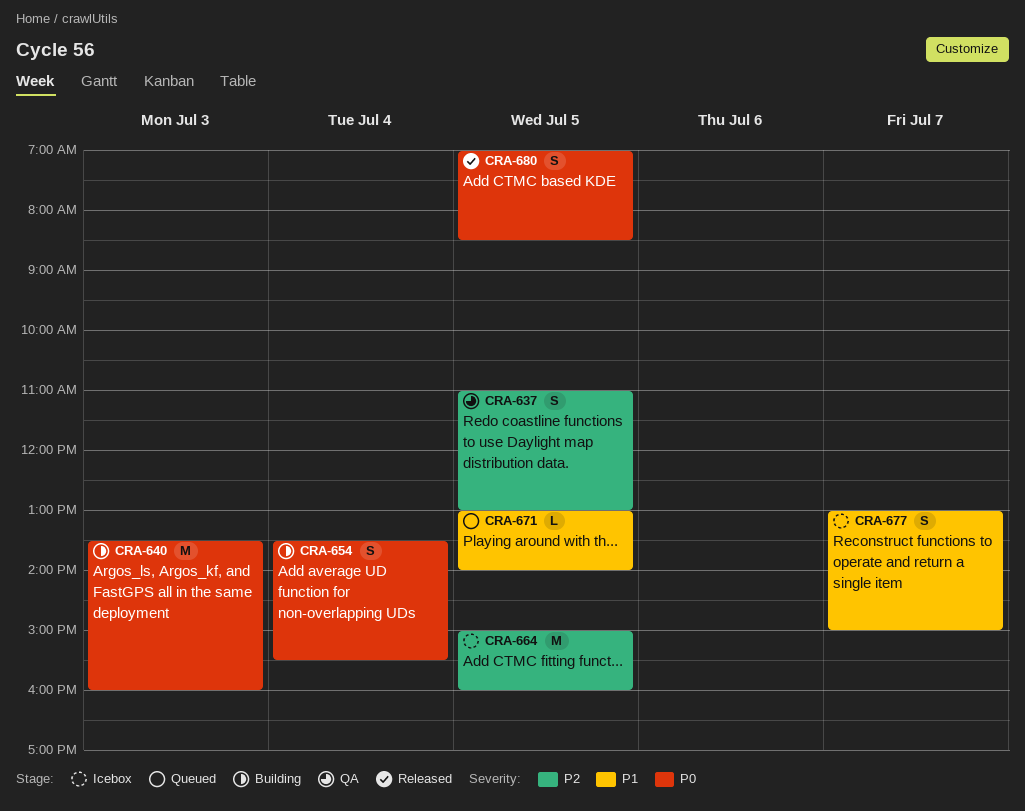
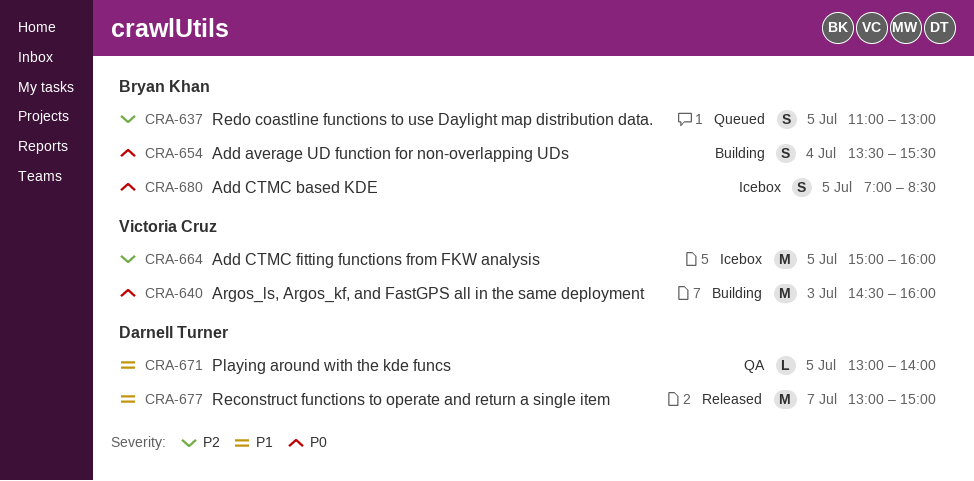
CRA-637, status: QA -> Queued
CRA-640, begins: 13:30 -> 14:30
CRA-671, status: Queued -> QA
CRA-677, status: Icebox -> Released
CRA-677, estimate: S -> M
CRA-680, status: Released -> Icebox

